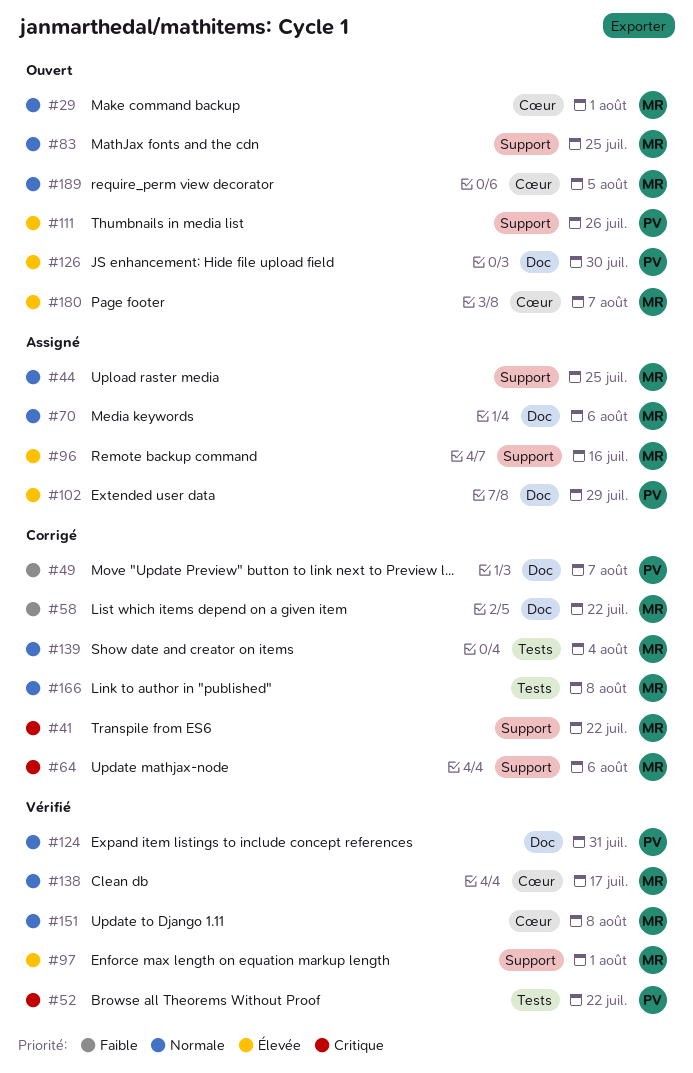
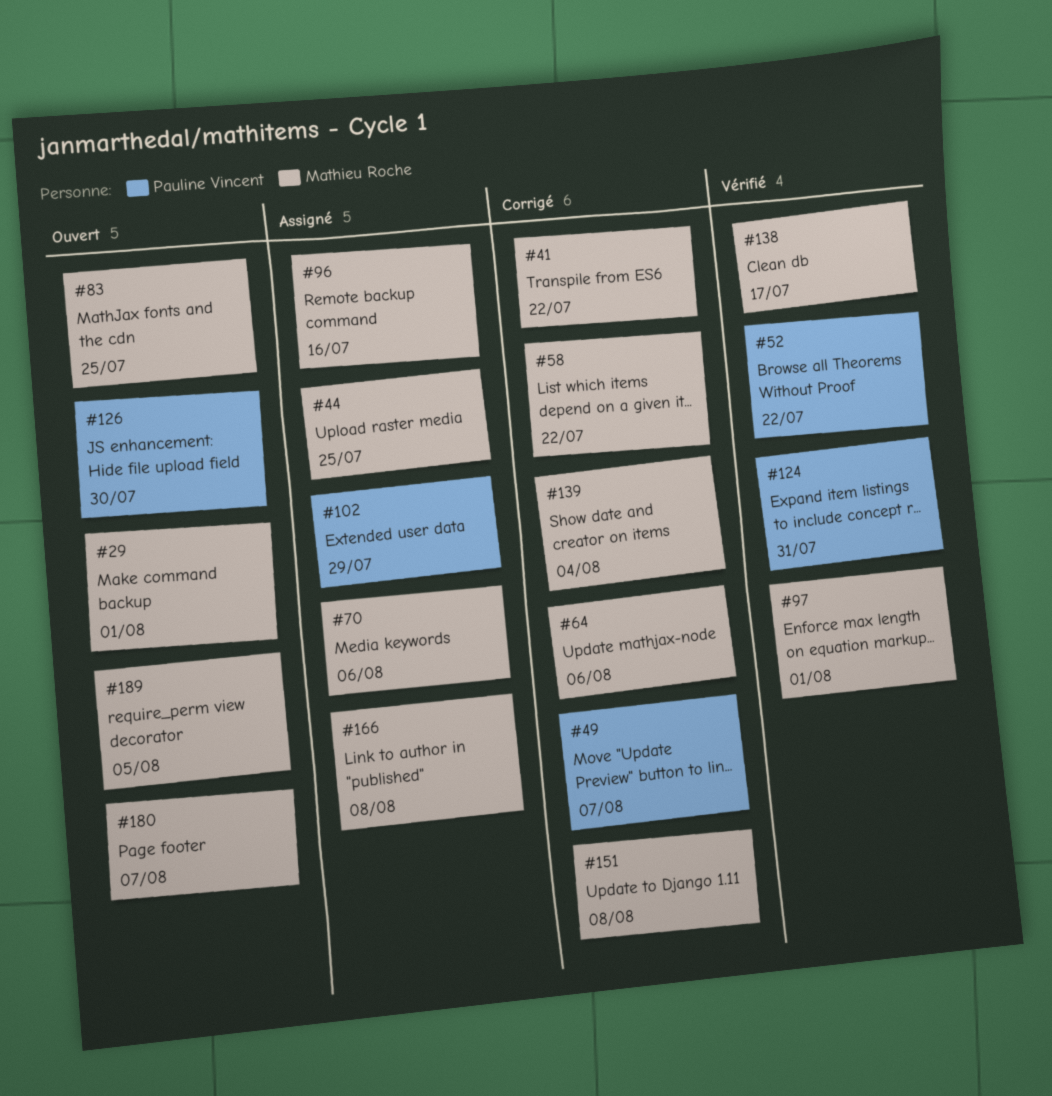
#111: present -> none
#151, status: Vérifié -> Corrigé
#166, status: Corrigé -> Assigné

